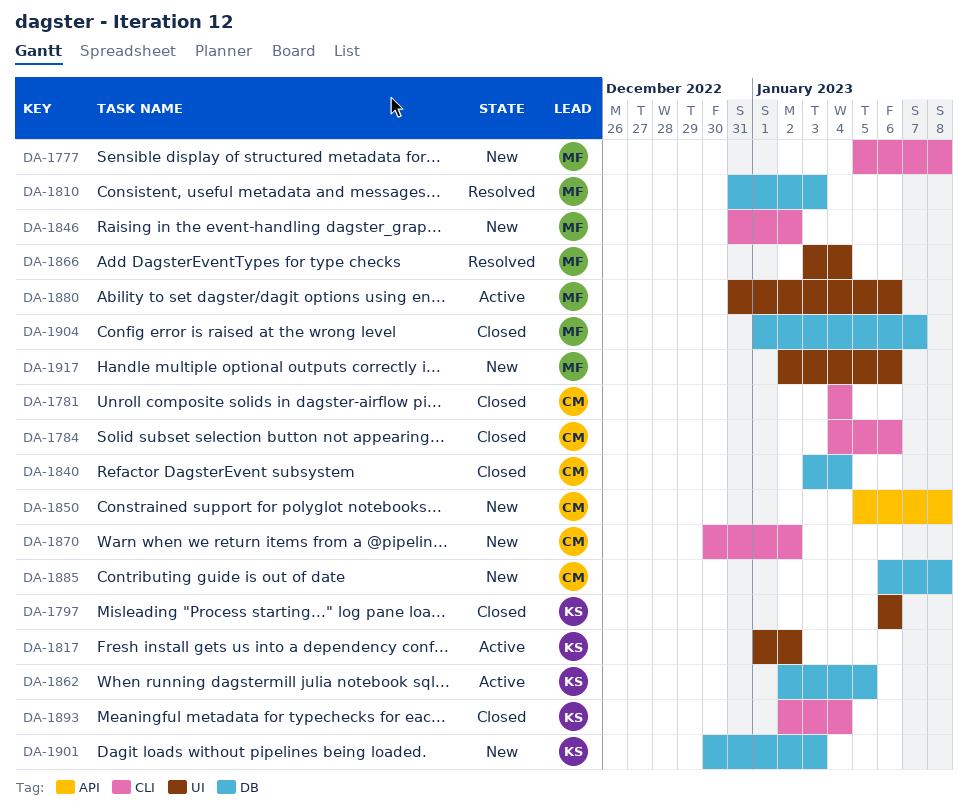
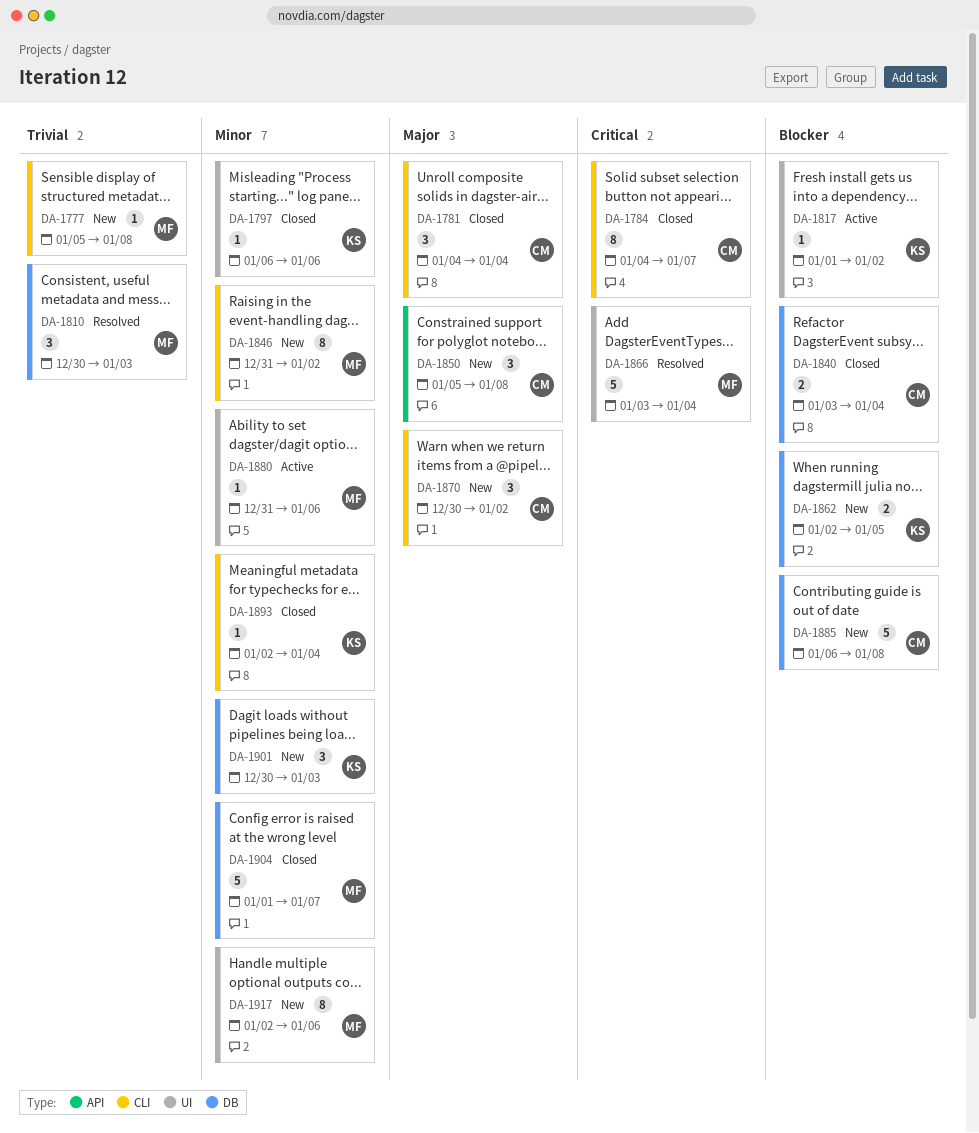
DA-1784, due: Jan 6 -> Jan 7
DA-1810, start: Dec 31 -> Dec 30
DA-1862, status: Active -> New

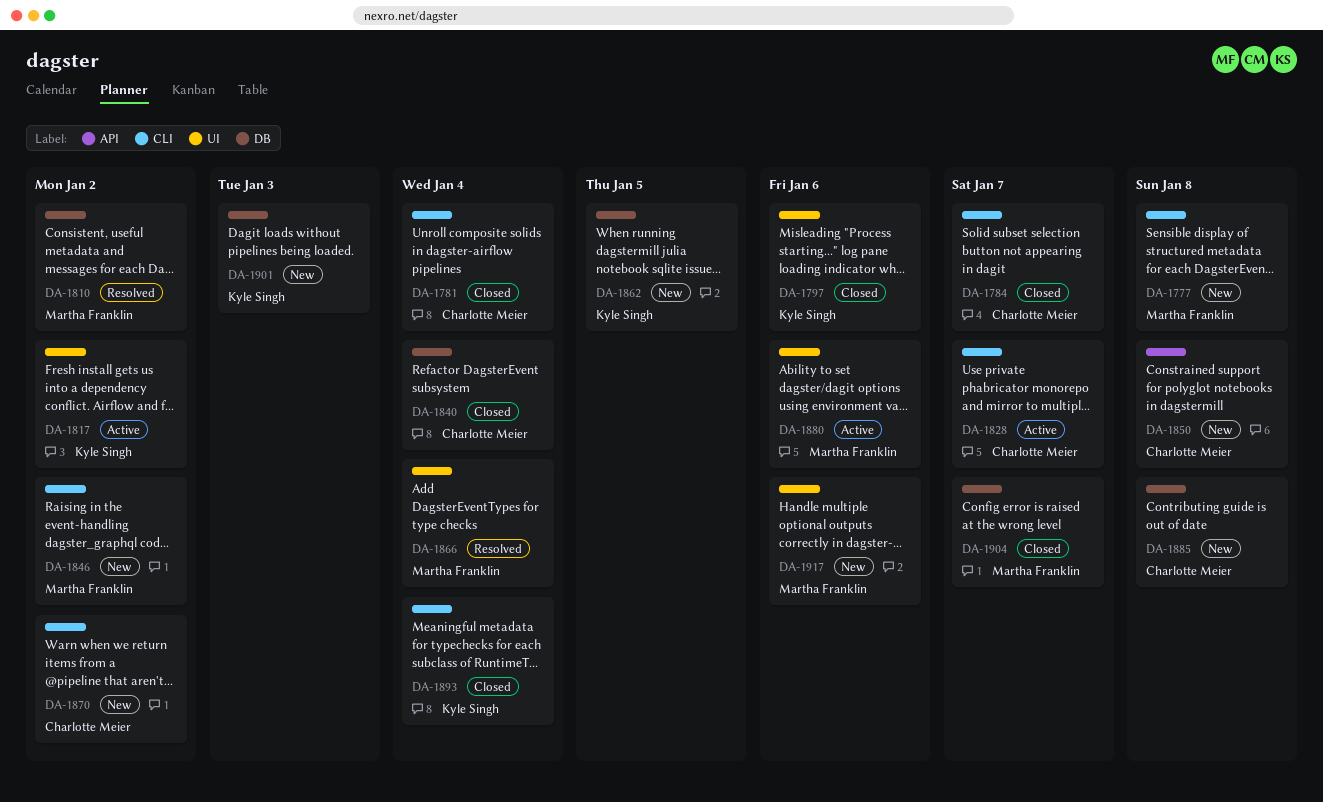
DA-1810, due: Jan 3 -> Jan 2
DA-1828: none -> present

